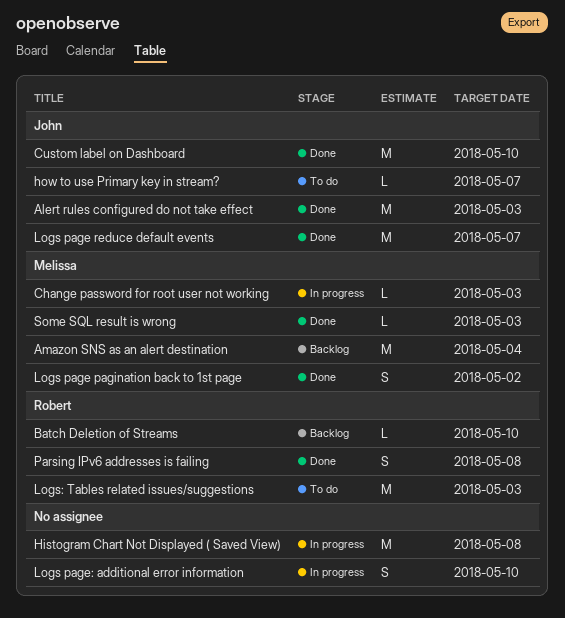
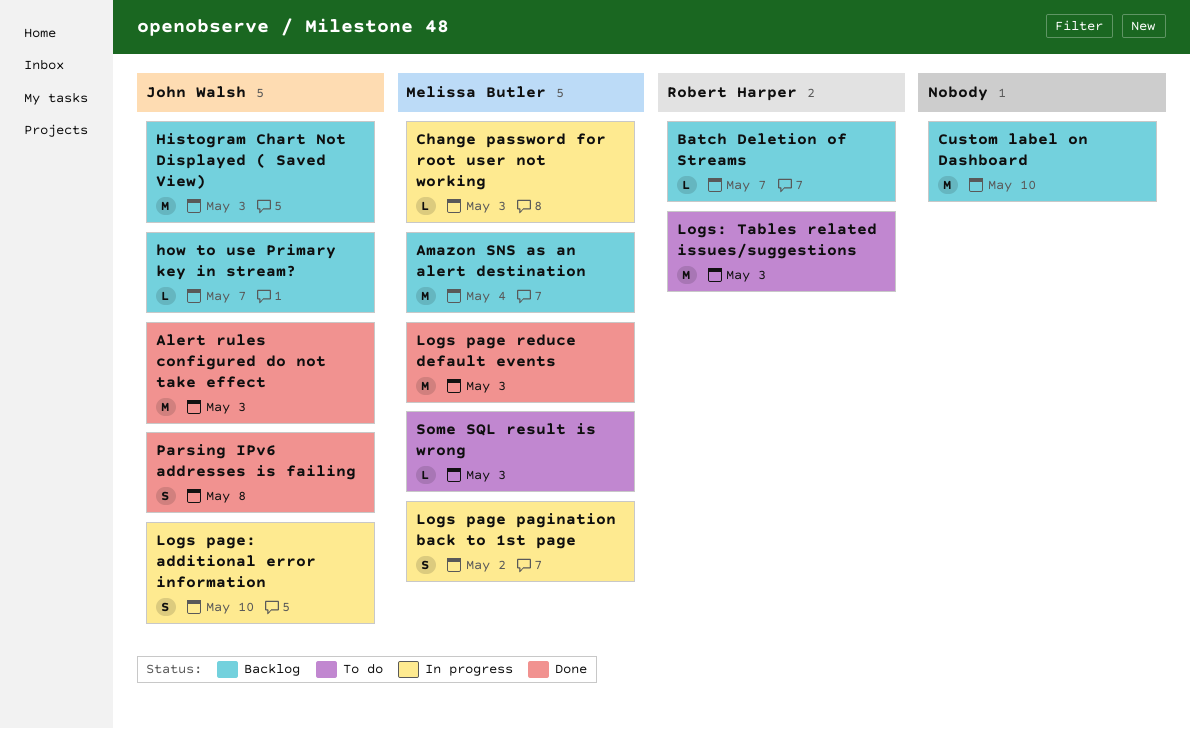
Batch Deletion of Streams, due: May 10 -> May 7
Custom label on Dashboard, status: Done -> Backlog
Custom label on Dashboard, owner: John Walsh -> none
Histogram Chart Not Displayed ( Saved View), status: In progress -> Backlog
Histogram Chart Not Displayed ( Saved View), owner: none -> John Walsh
Histogram Chart Not Displayed ( Saved View), due: May 8 -> May 3
how to use Primary key in stream?, status: To do -> Backlog
Logs page pagination back to 1st page, status: Done -> In progress
Logs page reduce default events, owner: John Walsh -> Melissa Butler
Logs page reduce default events, due: May 7 -> May 3
Logs page: additional error information, owner: none -> John Walsh
Parsing IPv6 addresses is failing, owner: Robert Harper -> John Walsh
Some SQL result is wrong, status: Done -> To do

